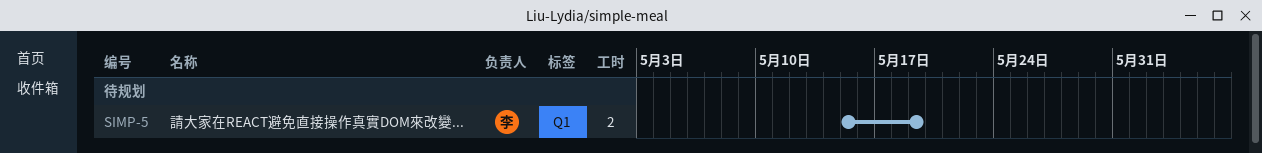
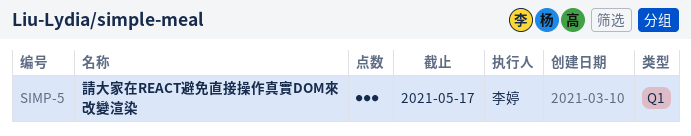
SIMP-5, estimate: 2 -> 3
SIMP-5, due: May 19 -> May 17

